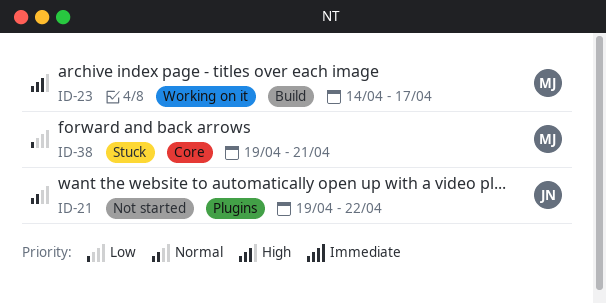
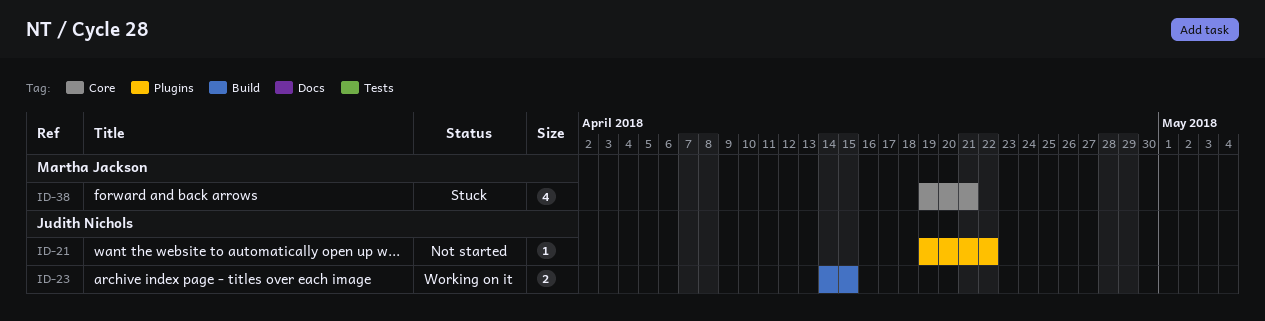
ID-23, owner: Martha Jackson -> Judith Nichols
ID-23, due: Apr 17 -> Apr 15

